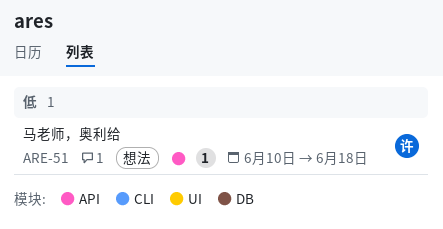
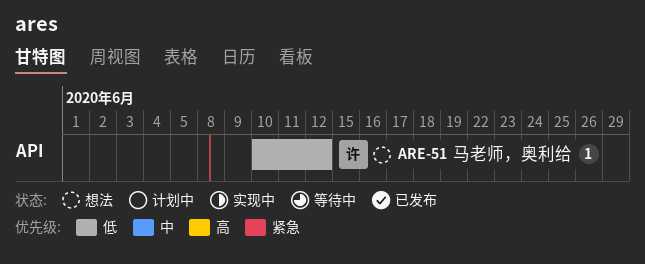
ARE-51, due: Jun 18 -> Jun 12

